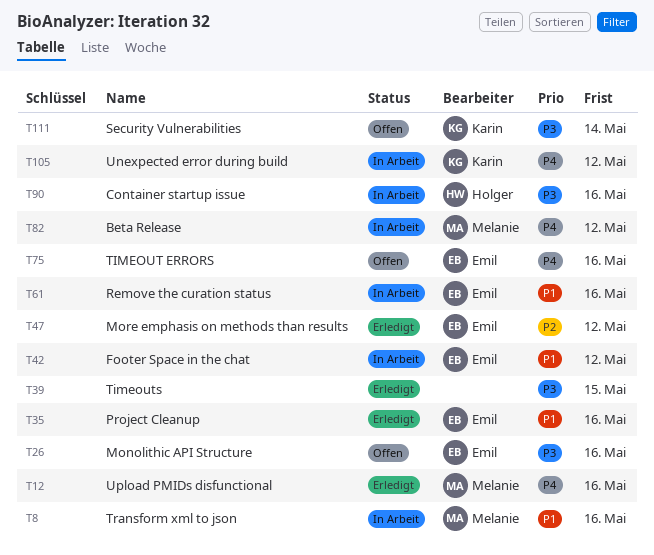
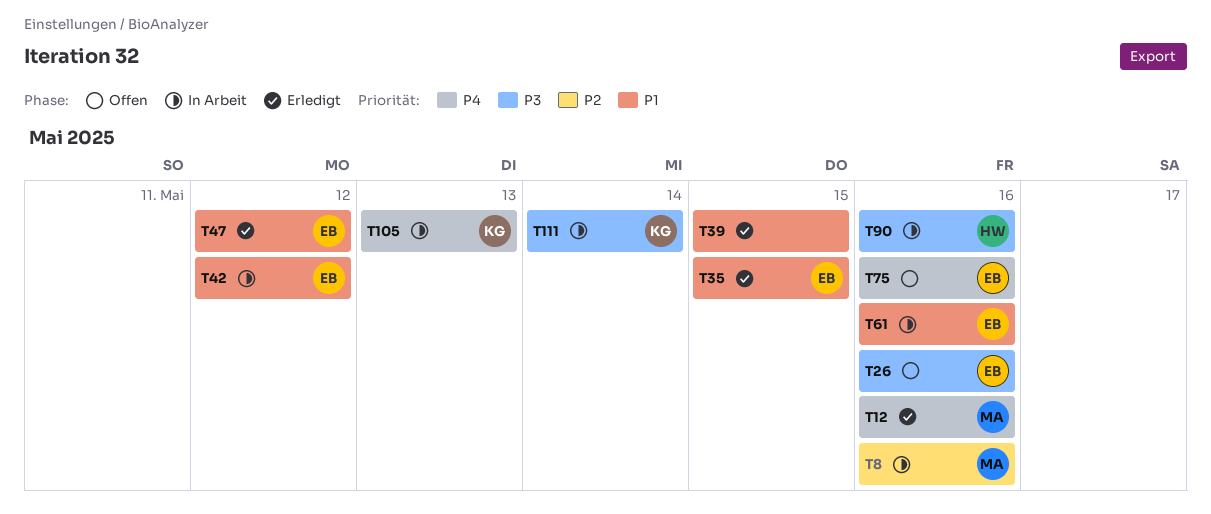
T8, priority: P1 -> P2
T35, due: May 16 -> May 15
T39, priority: P3 -> P1
T47, priority: P2 -> P1
T82: present -> none
T105, due: May 12 -> May 13
T111, status: Offen -> In Arbeit

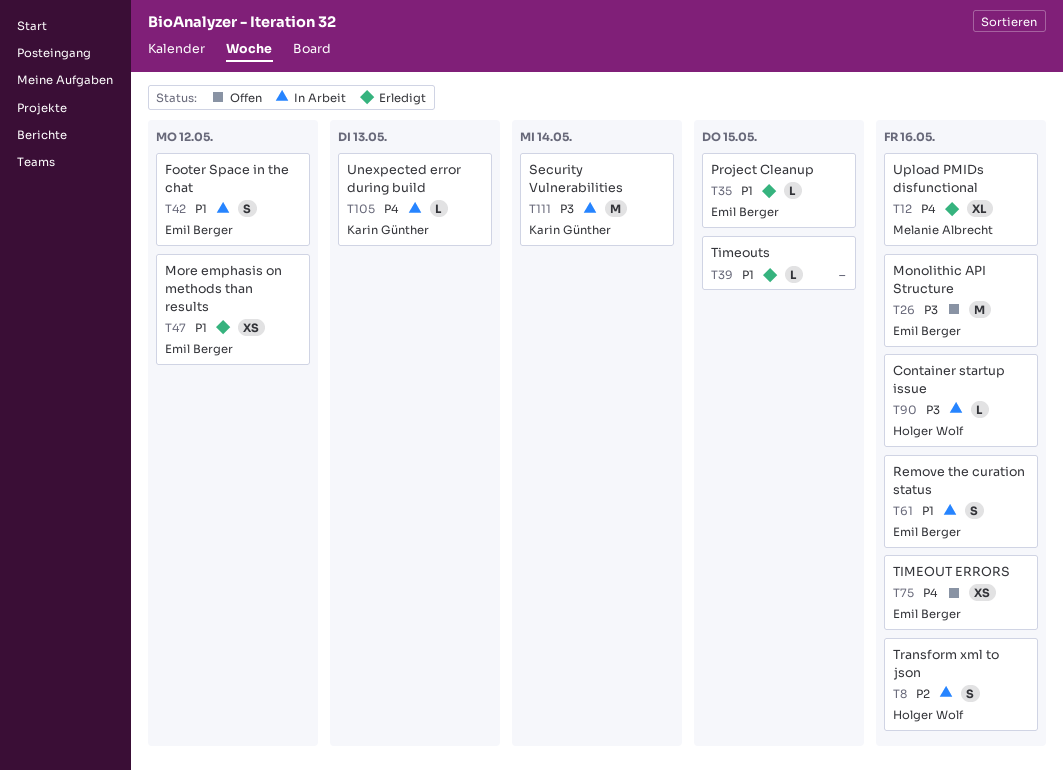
T8, owner: Melanie Albrecht -> Holger Wolf

